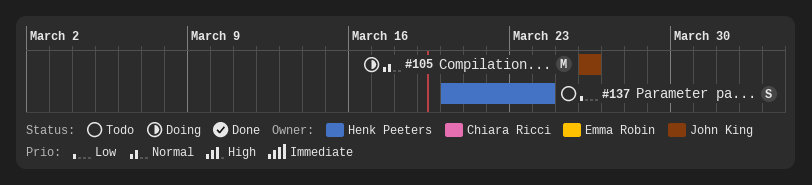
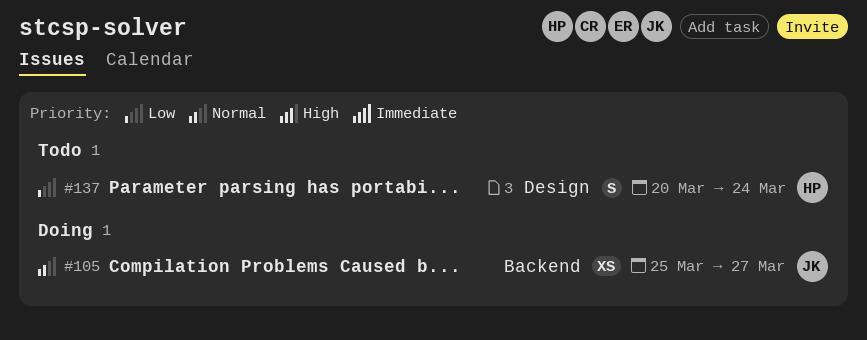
#105, estimate: M -> XS
#105, start: Mar 26 -> Mar 25
#105, due: Mar 26 -> Mar 27

